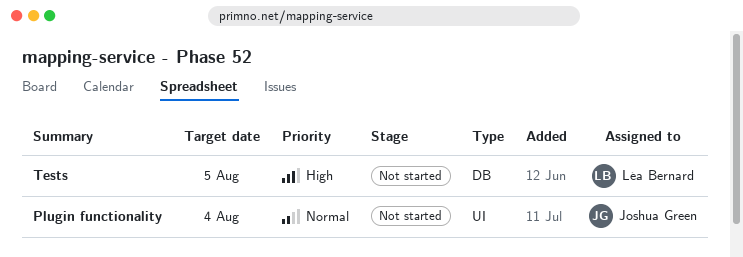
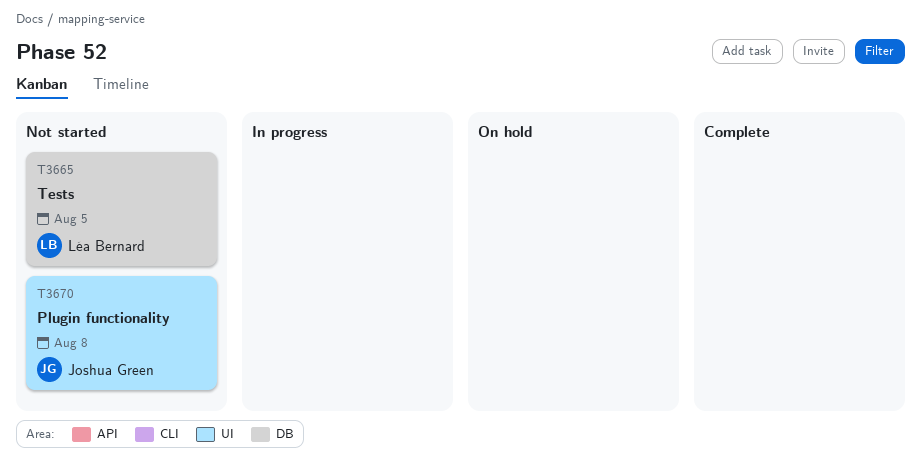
Plugin functionality, due: Aug 4 -> Aug 8

